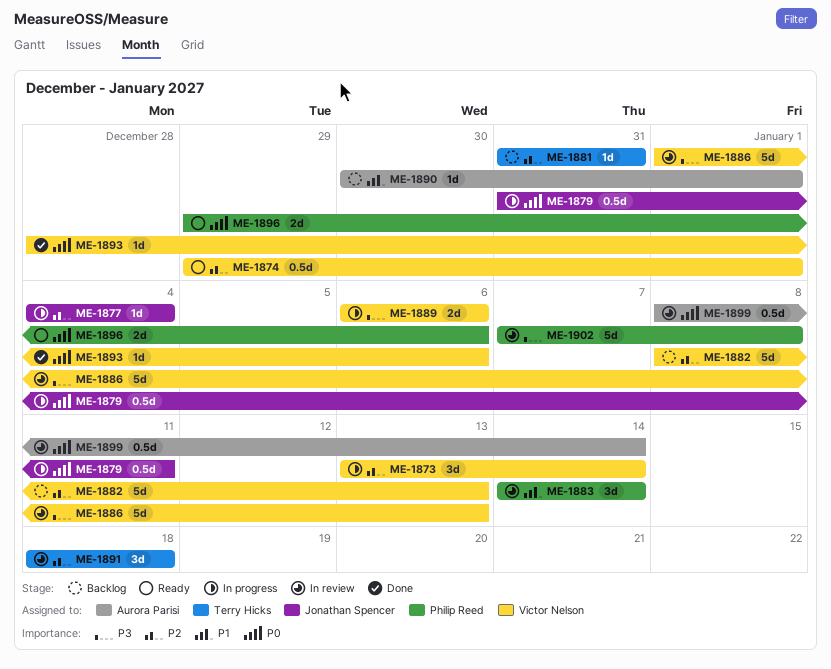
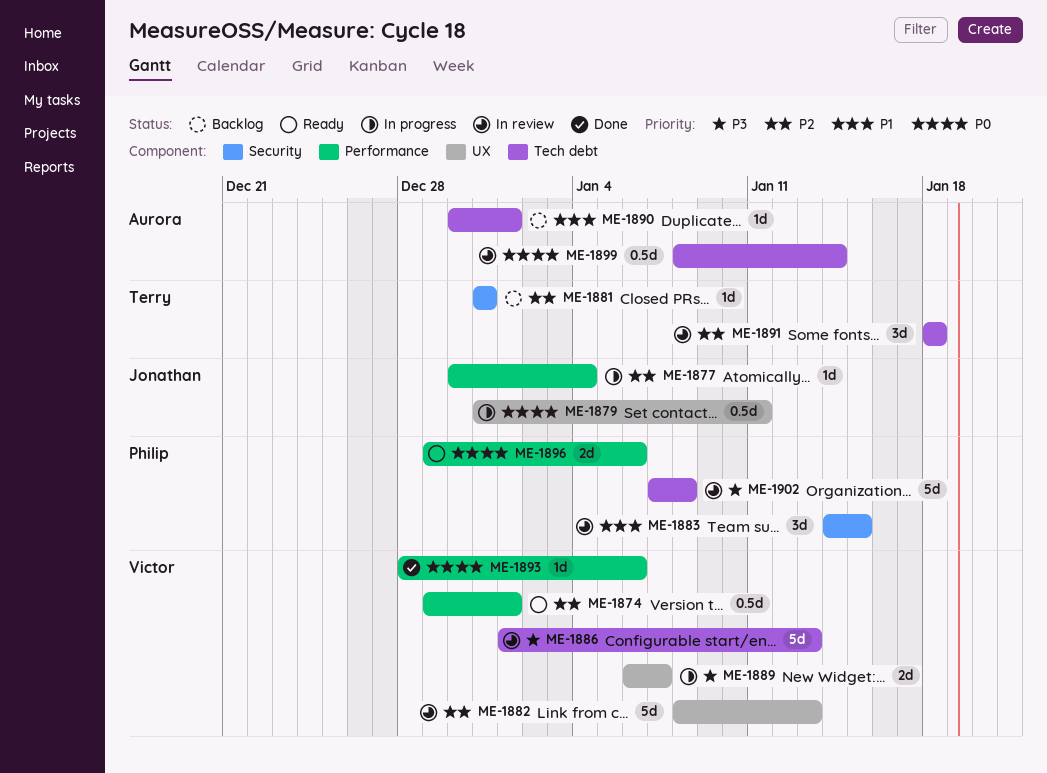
ME-1873: present -> none
ME-1877, start: Jan 4 -> Dec 30
ME-1882, status: Backlog -> In review
ME-1883, due: Jan 14 -> Jan 15
ME-1889, due: Jan 6 -> Jan 7

